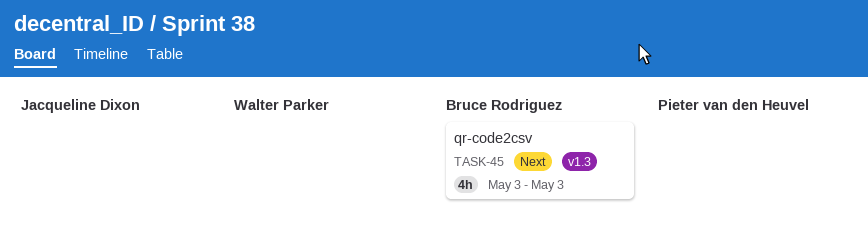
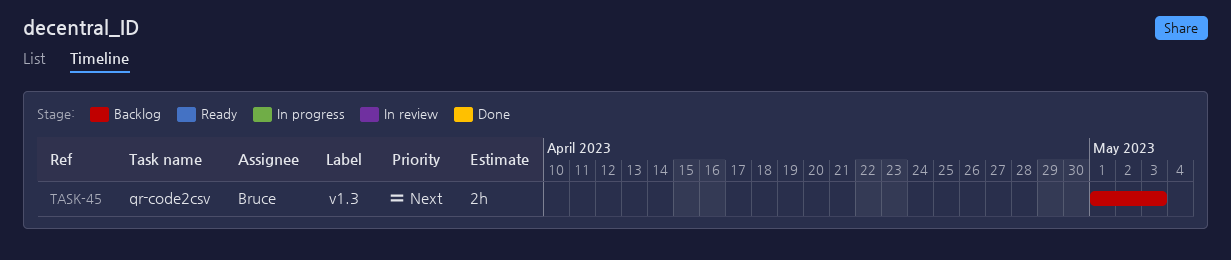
TASK-45, estimate: 4h -> 2h
TASK-45, start: May 3 -> May 1

